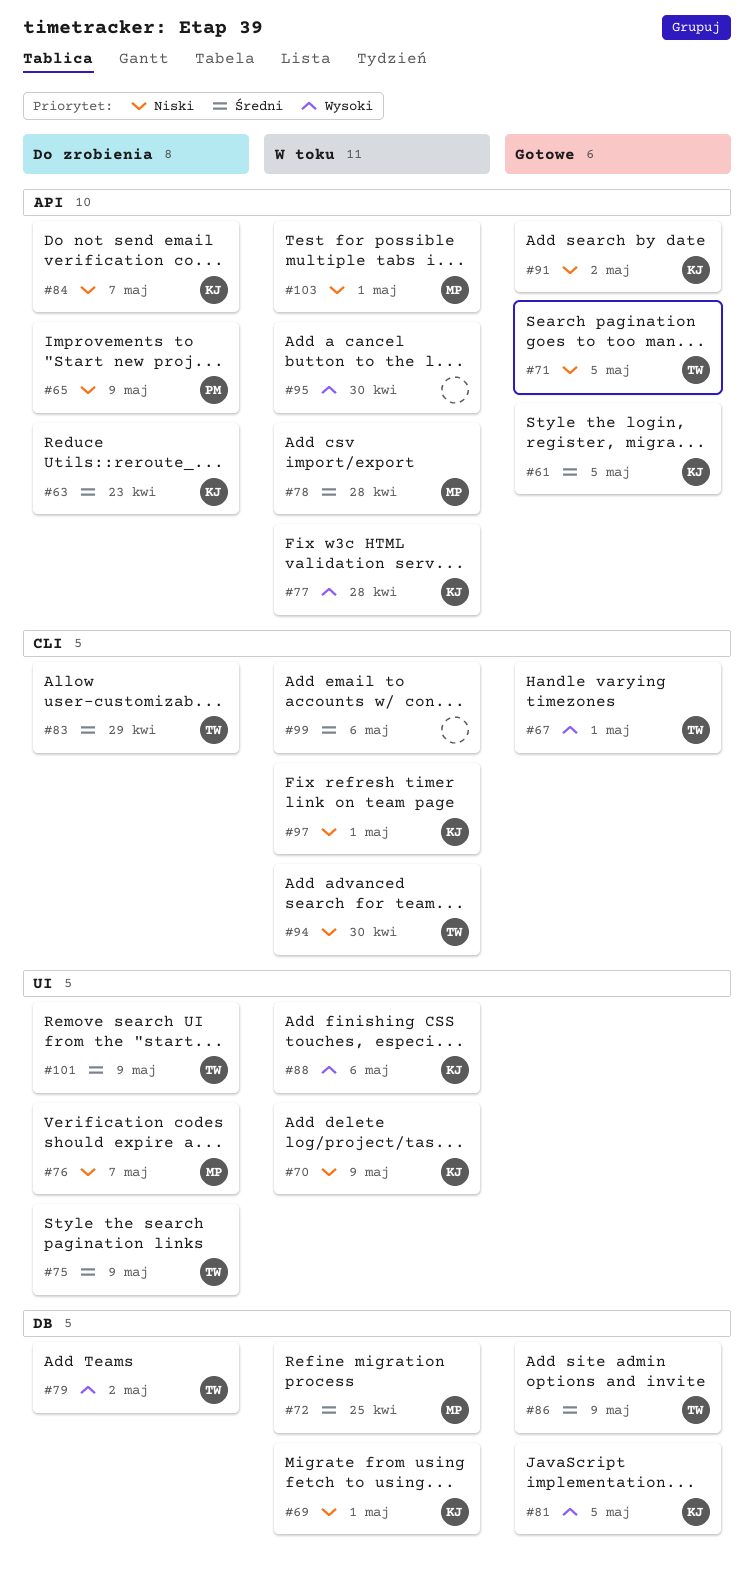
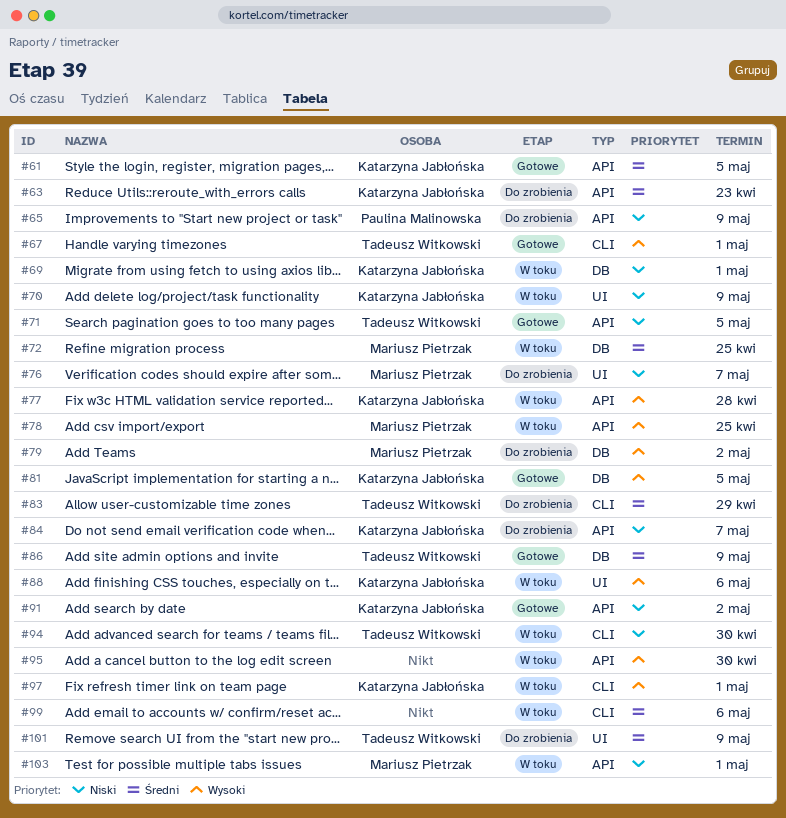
#75: present -> none
#78, priority: Średni -> Wysoki
#78, due: Apr 28 -> Apr 25
#79, owner: Tadeusz Witkowski -> Mariusz Pietrzak
#97, priority: Niski -> Wysoki

